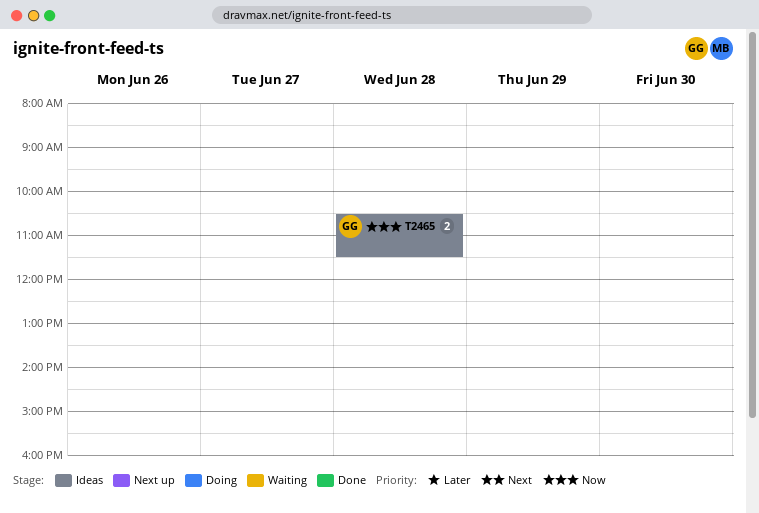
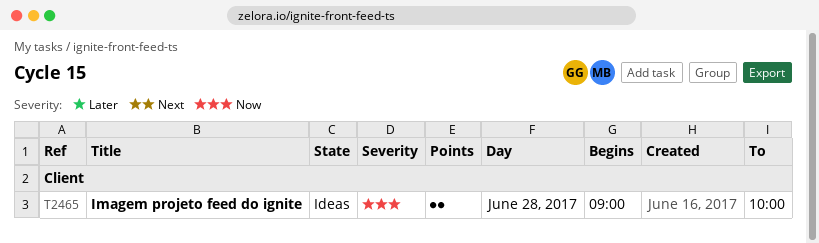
T2465, begins: 10:30 -> 09:00
T2465, ends: 11:30 -> 10:00

